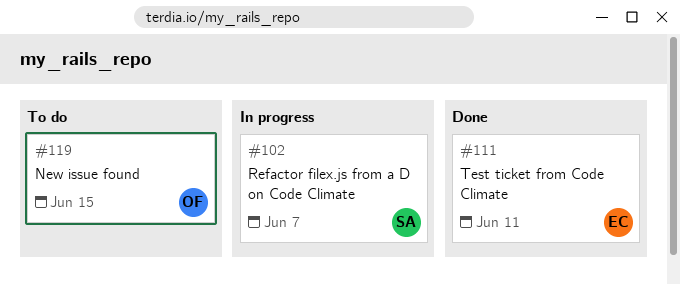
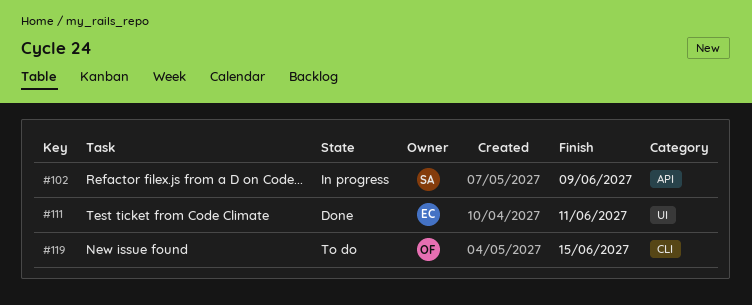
#102, due: Jun 7 -> Jun 9

